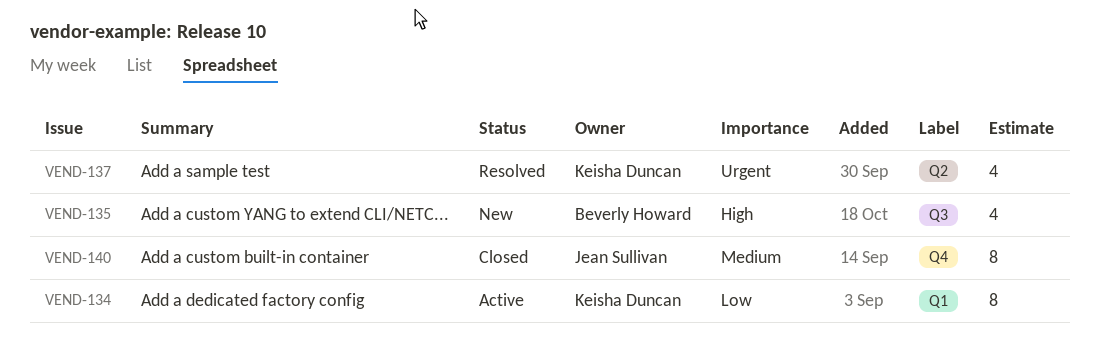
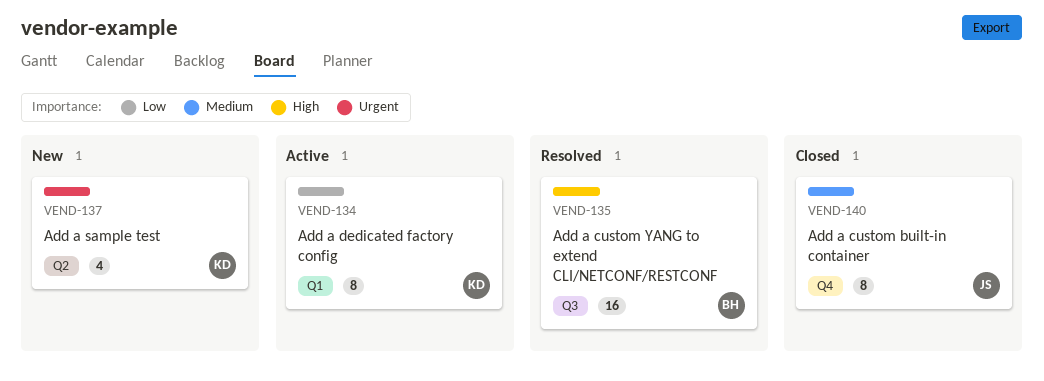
VEND-135, status: New -> Resolved
VEND-135, estimate: 4 -> 16
VEND-137, status: Resolved -> New

